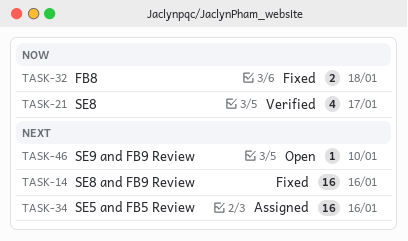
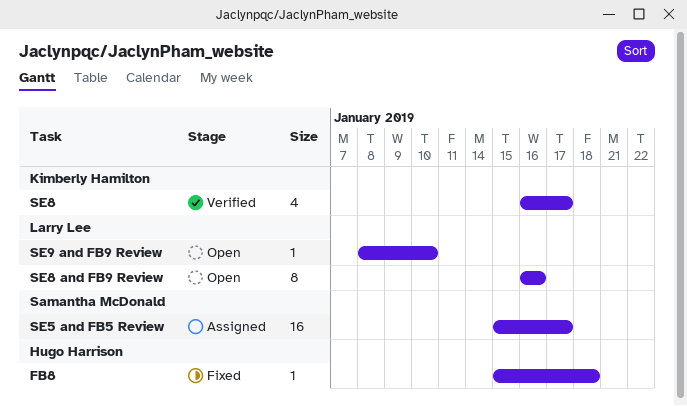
FB8, estimate: 2 -> 1
SE5 and FB5 Review, due: Jan 16 -> Jan 17
SE8 and FB9 Review, status: Fixed -> Open
SE8 and FB9 Review, estimate: 16 -> 8

